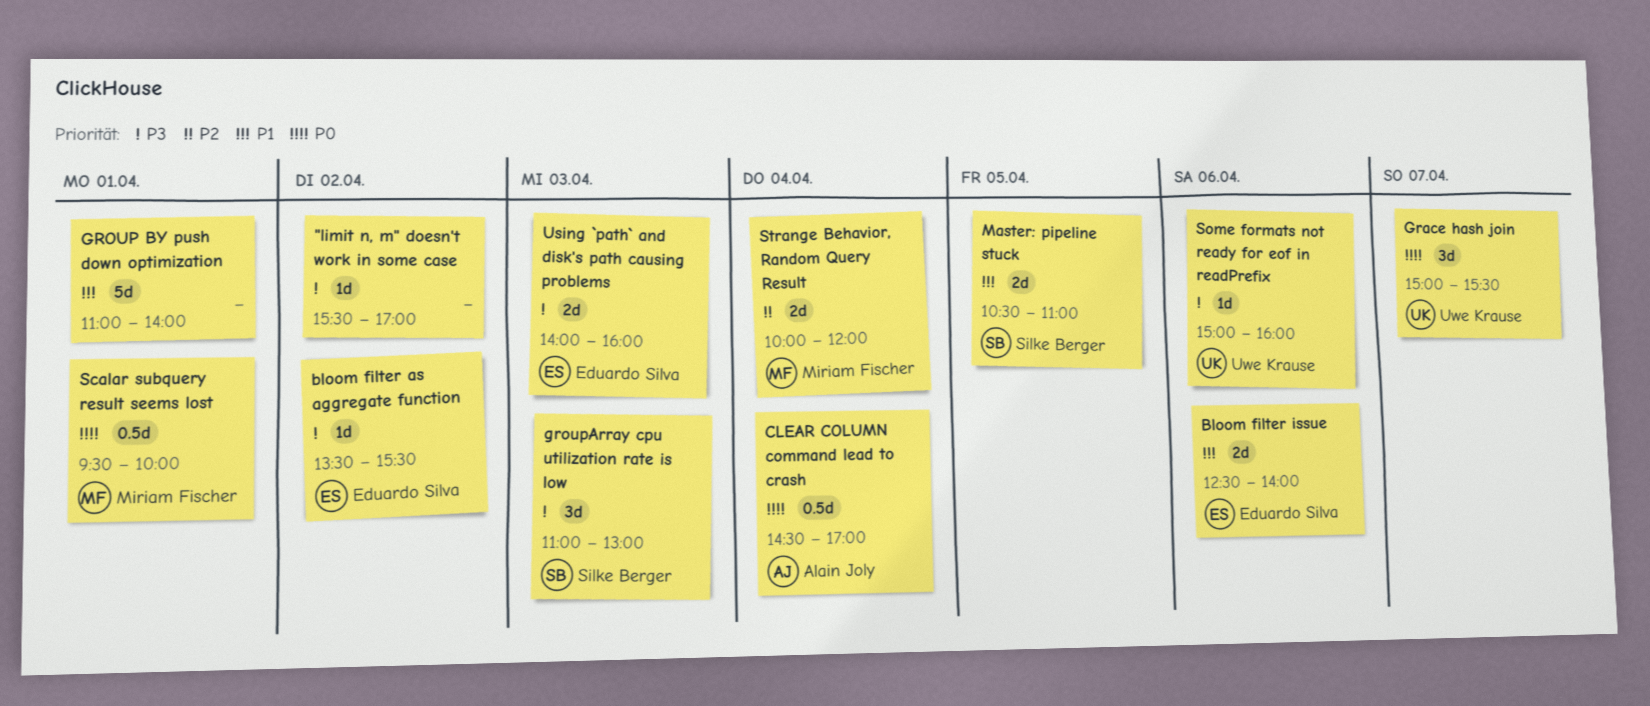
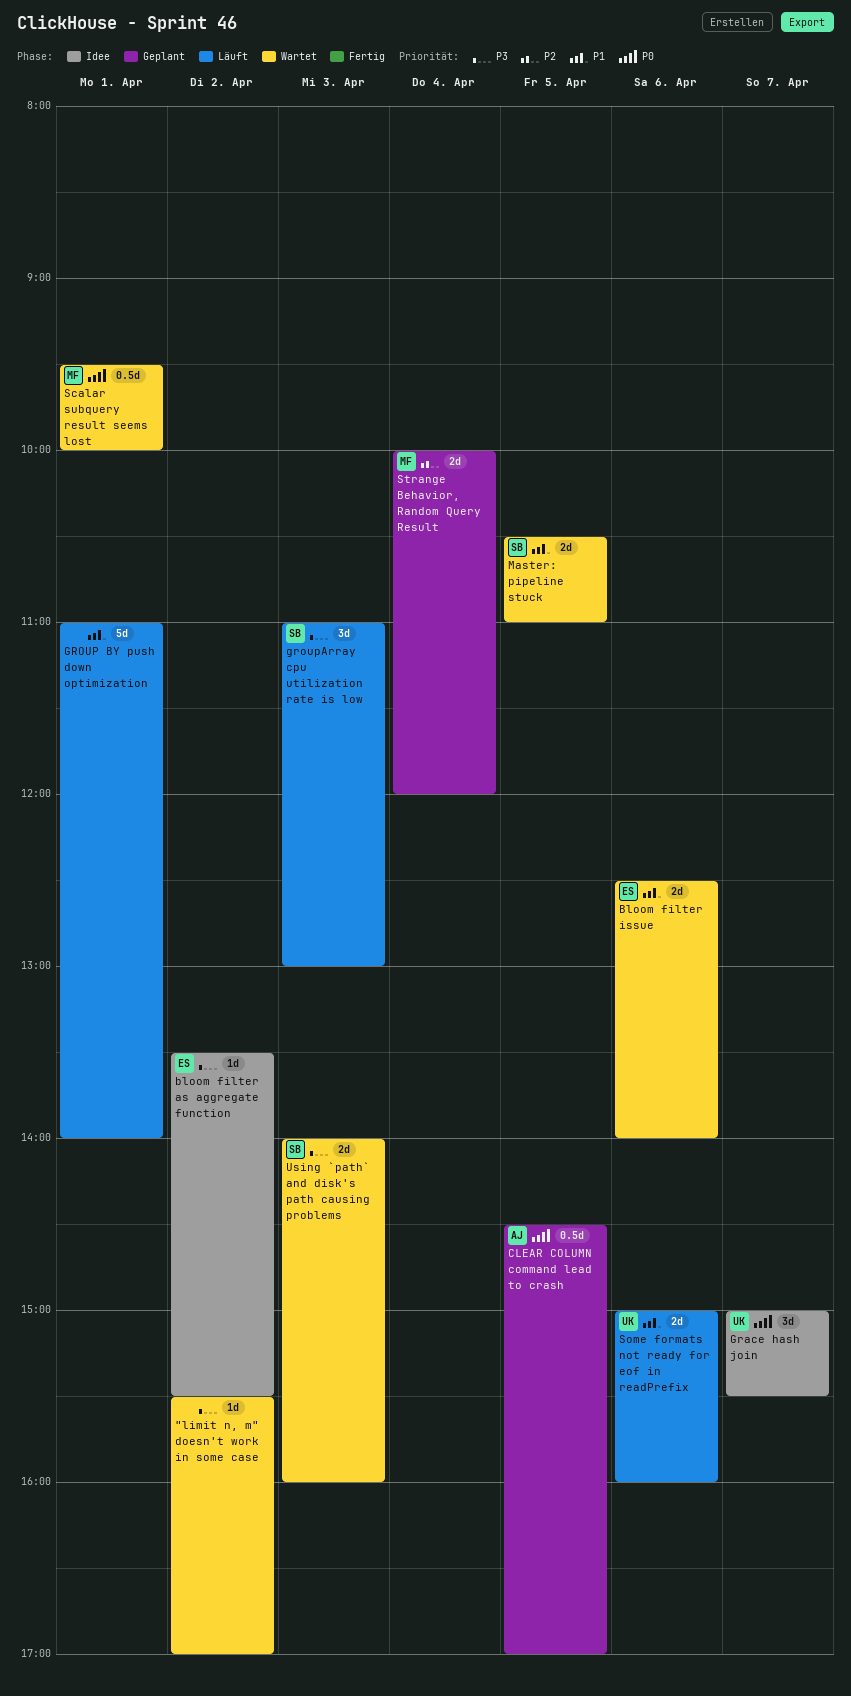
CLEAR COLUMN command lead to crash, day: Apr 4 -> Apr 5
Some formats not ready for eof in readPrefix, priority: P3 -> P1
Some formats not ready for eof in readPrefix, estimate: 1d -> 2d
Using `path` and disk's path causing problems, owner: Eduardo Silva -> Silke Berger

